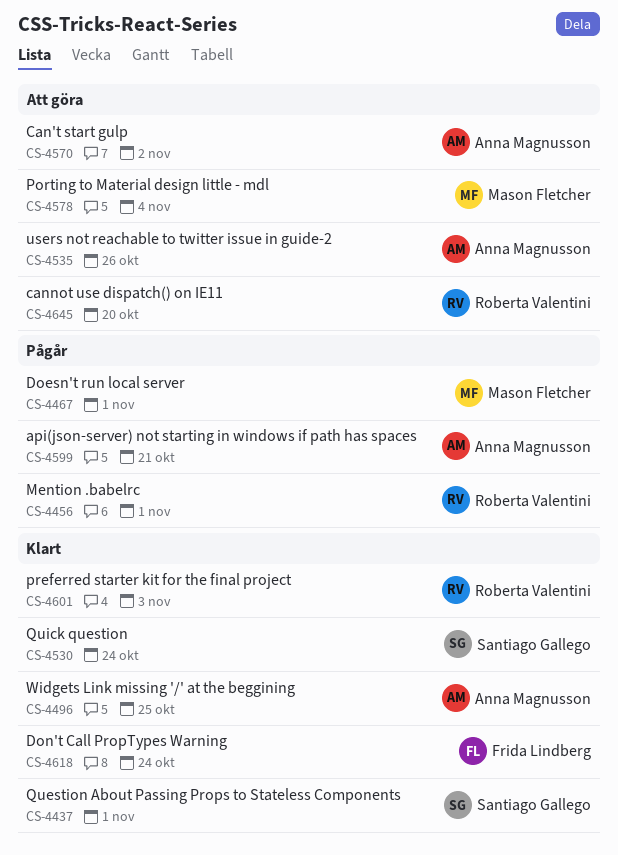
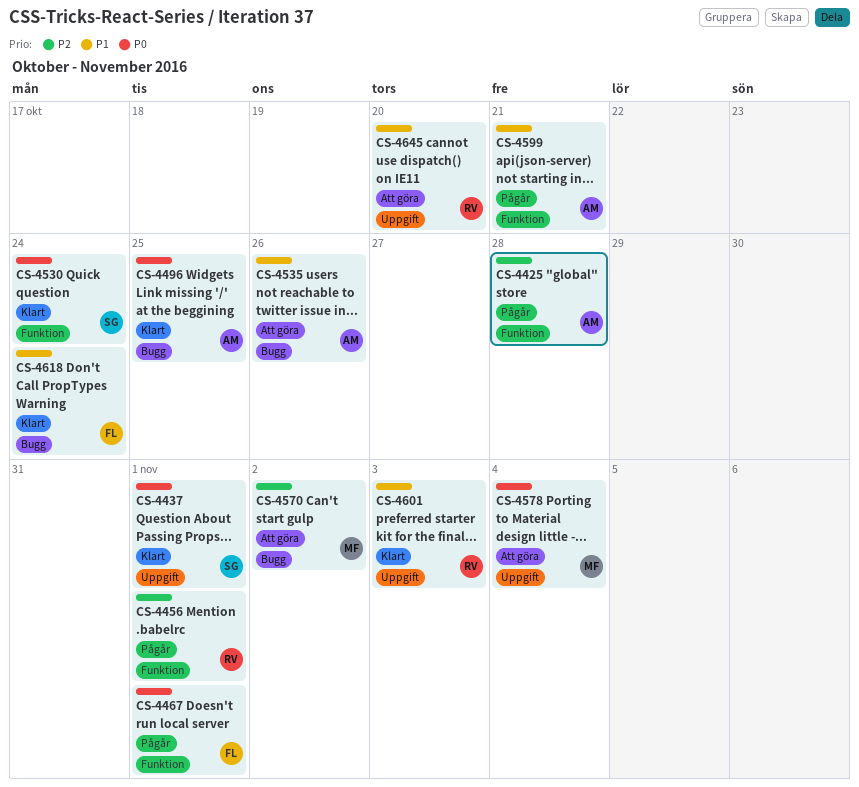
CS-4425: none -> present
CS-4467, owner: Mason Fletcher -> Frida Lindberg
CS-4570, owner: Anna Magnusson -> Mason Fletcher

